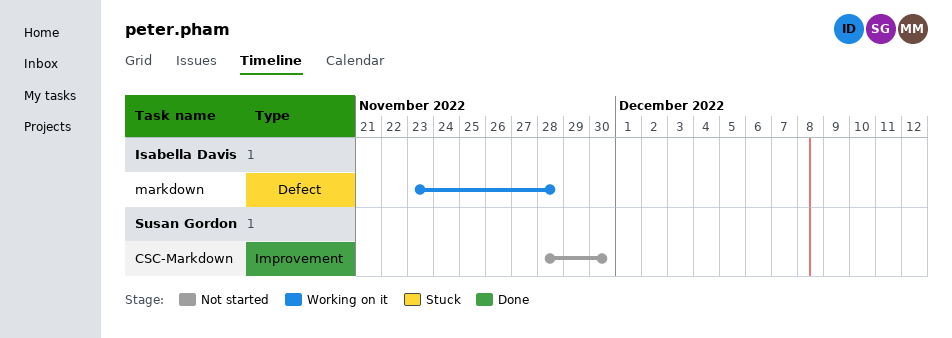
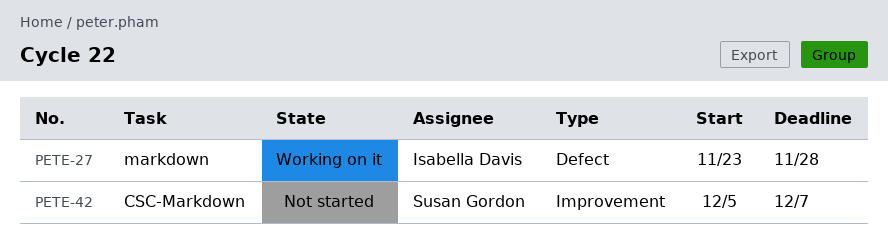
CSC-Markdown, start: Nov 28 -> Dec 5
CSC-Markdown, due: Nov 30 -> Dec 7

